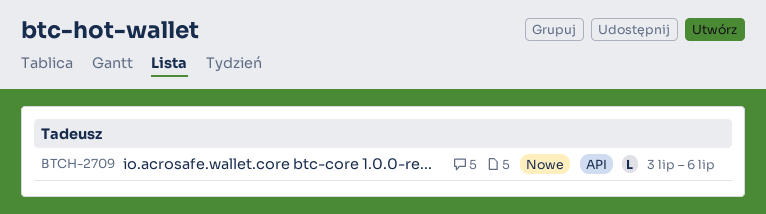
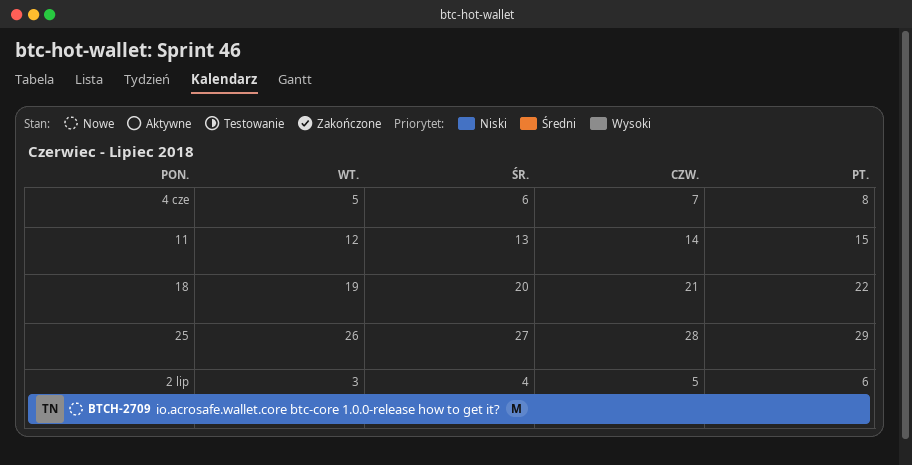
BTCH-2709, estimate: L -> M
BTCH-2709, start: Jul 3 -> Jul 2

